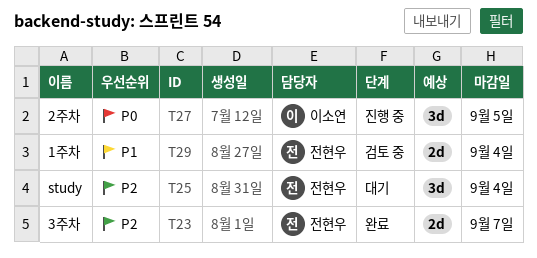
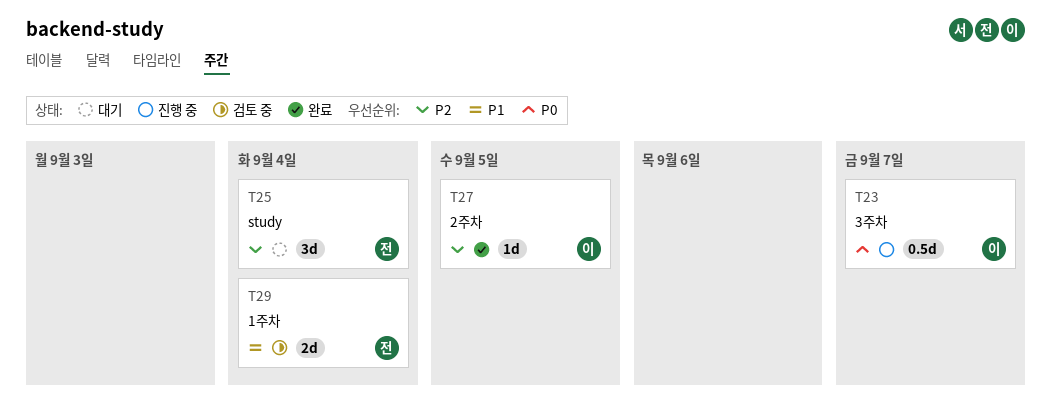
T23, status: 완료 -> 진행 중
T23, owner: 전현우 -> 이소연
T23, priority: P2 -> P0
T23, estimate: 2d -> 0.5d
T27, status: 진행 중 -> 완료
T27, priority: P0 -> P2
T27, estimate: 3d -> 1d

